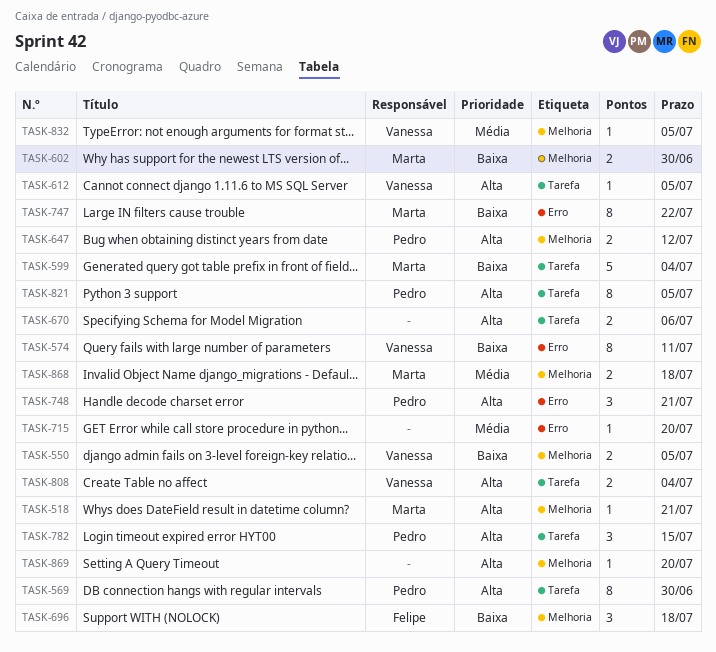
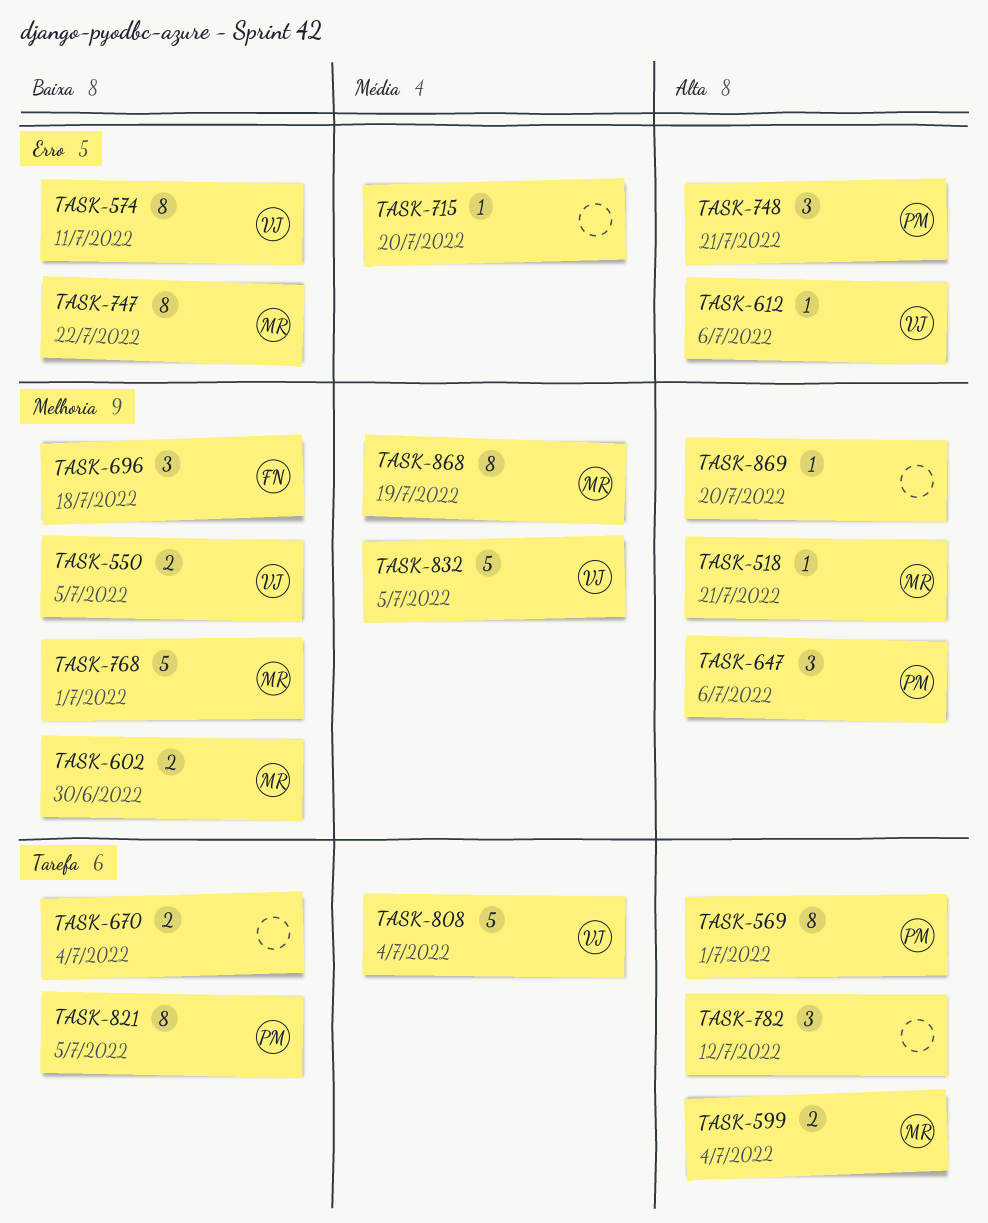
TASK-569, due: Jun 30 -> Jul 1
TASK-599, priority: Baixa -> Alta
TASK-599, estimate: 5 -> 2
TASK-612, label: Tarefa -> Erro
TASK-612, due: Jul 5 -> Jul 6
TASK-647, estimate: 2 -> 3
TASK-647, due: Jul 12 -> Jul 6
TASK-670, priority: Alta -> Baixa
TASK-670, due: Jul 6 -> Jul 4
TASK-768: none -> present
TASK-782, owner: Pedro -> none
TASK-782, due: Jul 15 -> Jul 12
TASK-808, priority: Alta -> Média
TASK-808, estimate: 2 -> 5
TASK-821, priority: Alta -> Baixa
TASK-832, estimate: 1 -> 5
TASK-868, estimate: 2 -> 8
TASK-868, due: Jul 18 -> Jul 19

